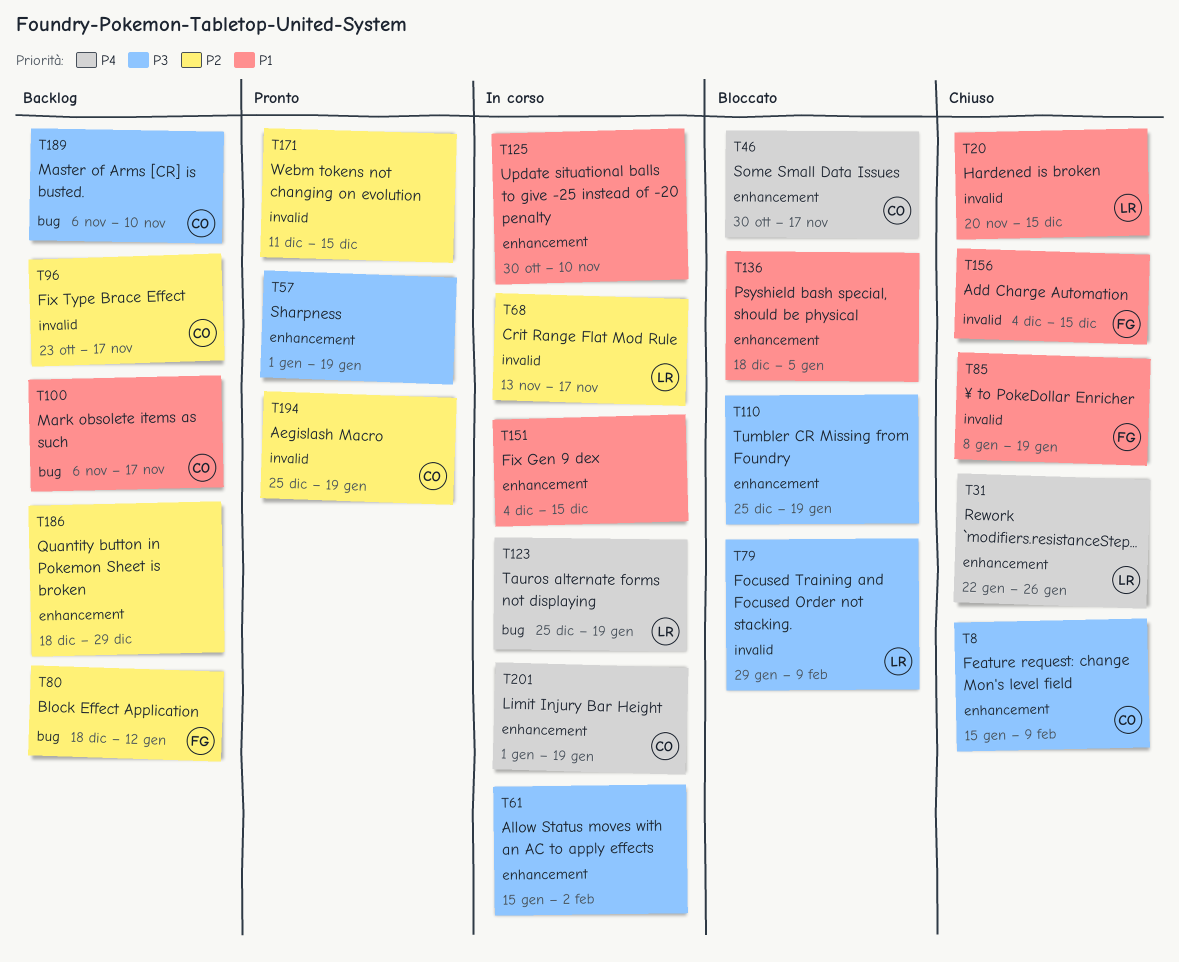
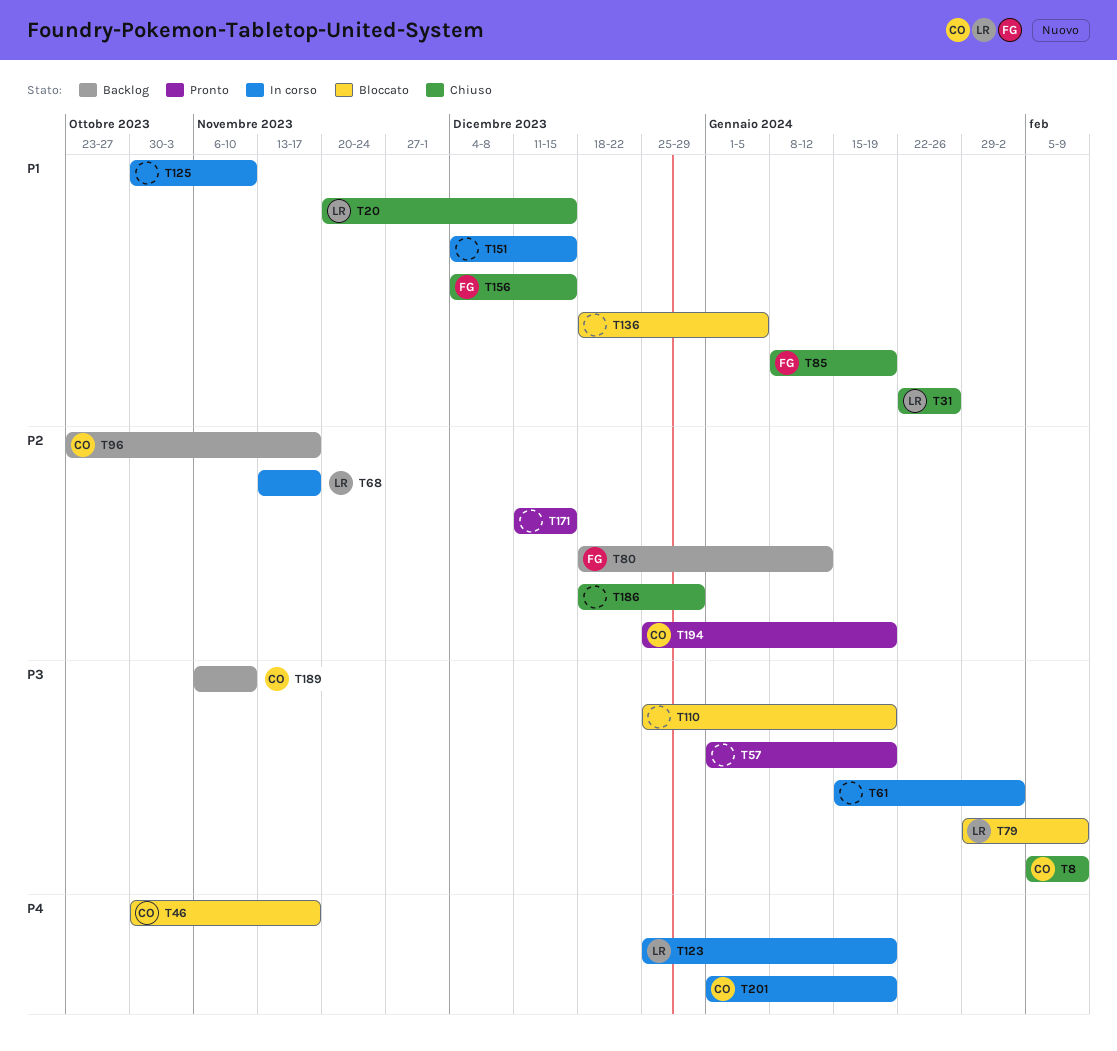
T8, start: Jan 15 -> Feb 5
T31, priority: P4 -> P1
T100: present -> none
T186, status: Backlog -> Chiuso

